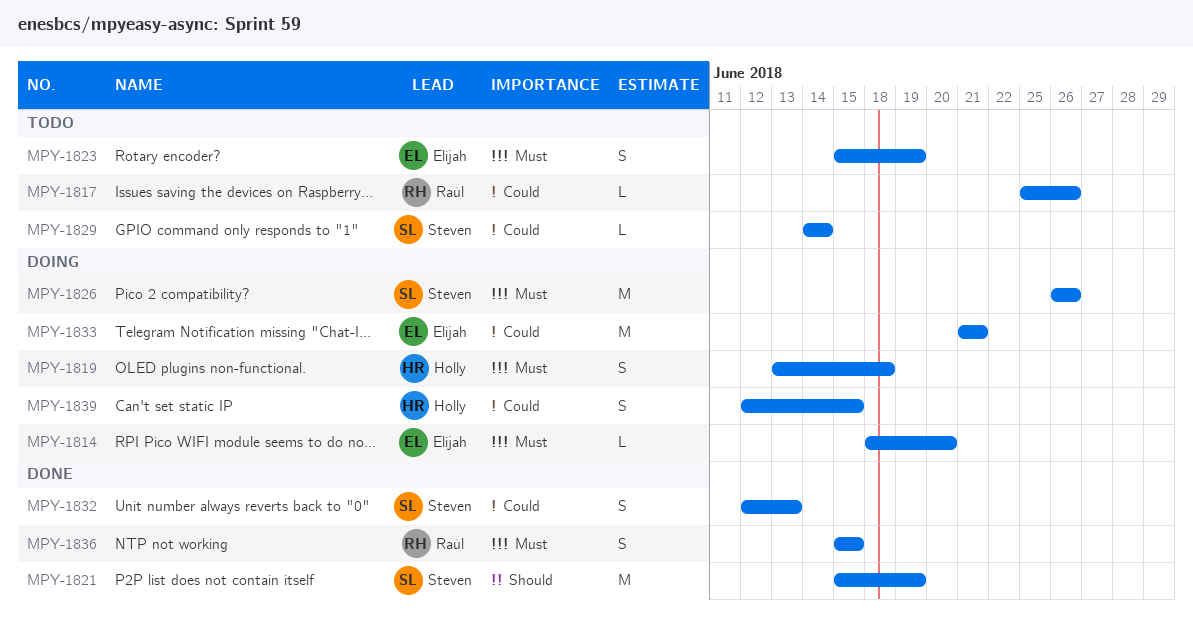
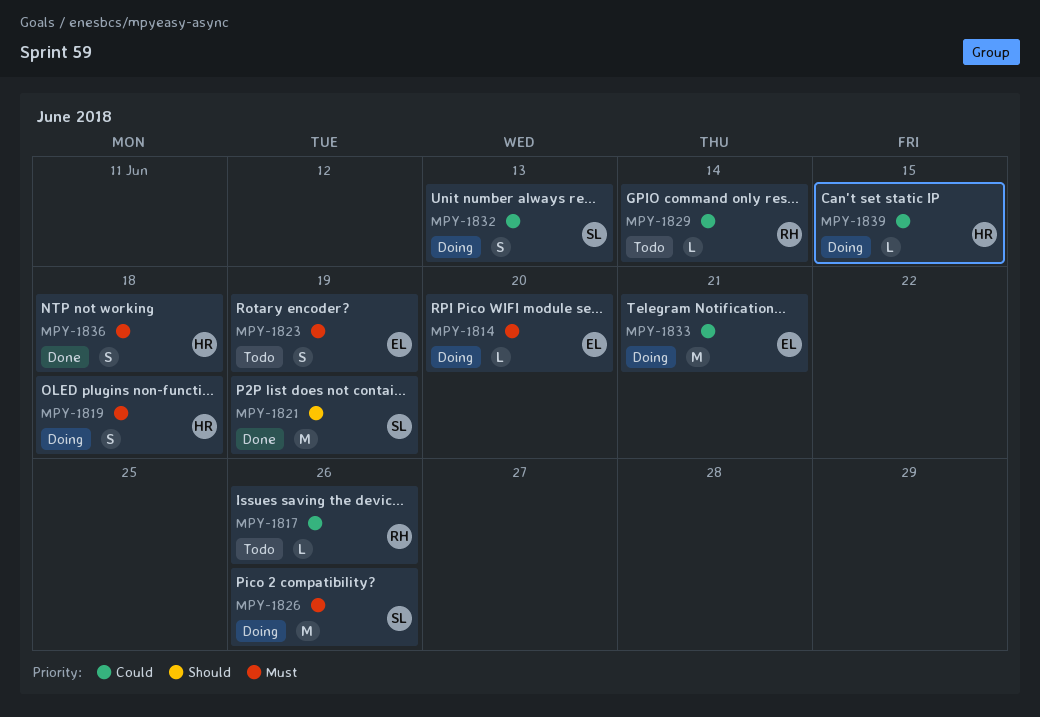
MPY-1829, owner: Steven -> Raúl
MPY-1832, status: Done -> Doing
MPY-1836, owner: Raúl -> Holly
MPY-1836, due: Jun 15 -> Jun 18
MPY-1839, estimate: S -> L

